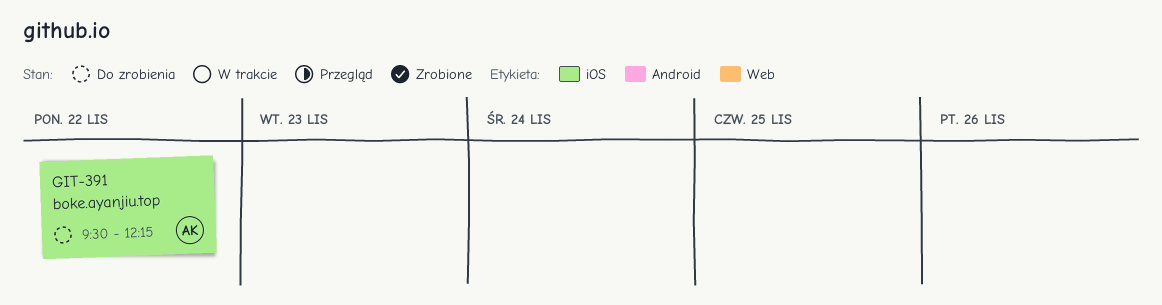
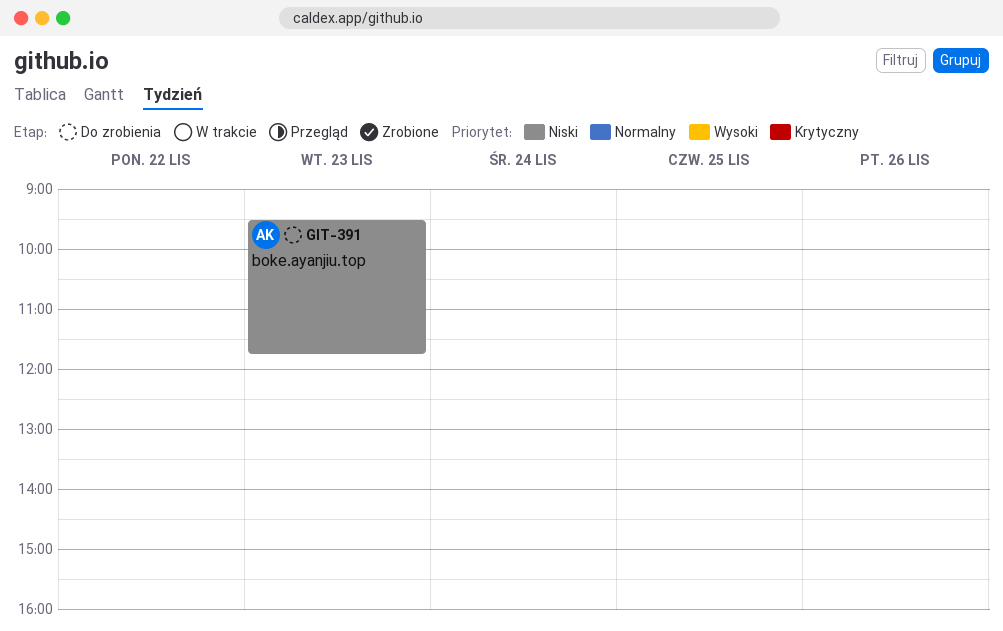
GIT-391, day: Nov 22 -> Nov 23
GIT-391, ends: 12:15 -> 11:45

